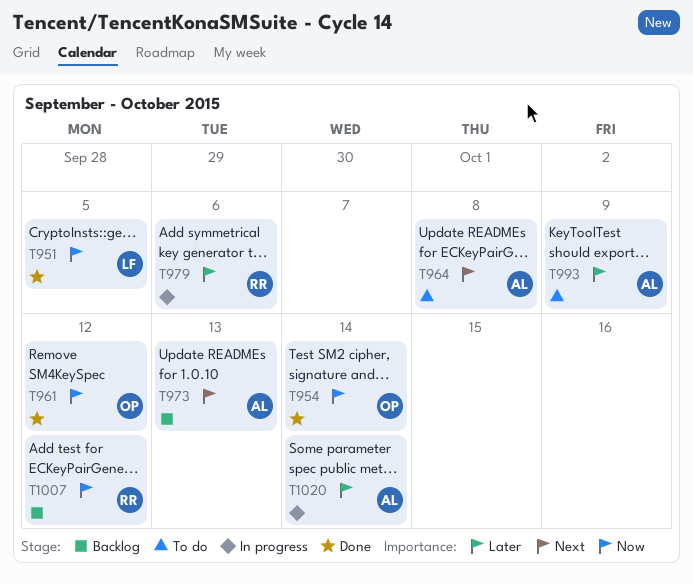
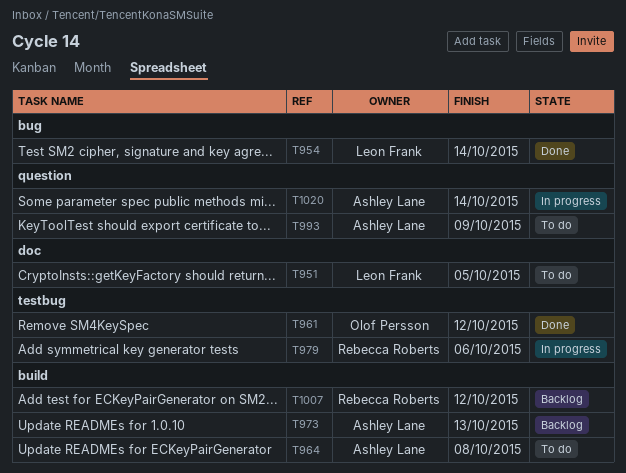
T951, status: Done -> To do
T954, owner: Olof Persson -> Leon Frank

